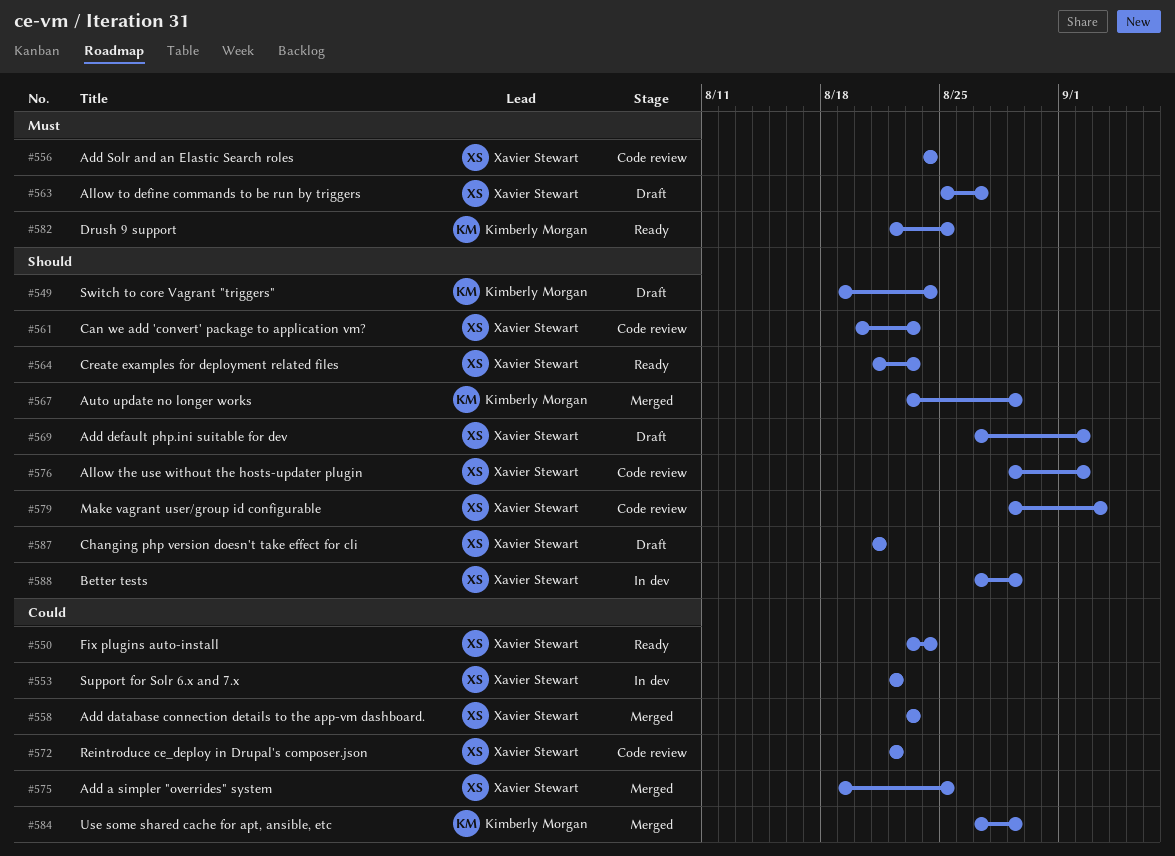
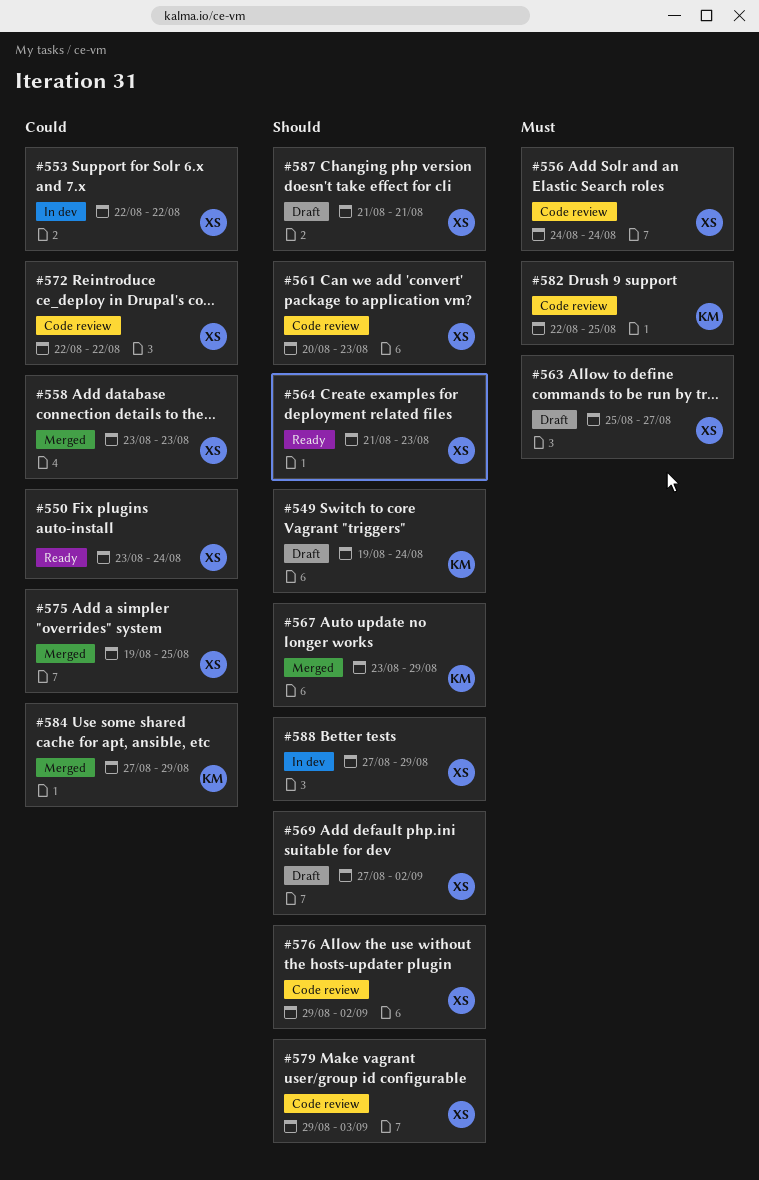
#582, status: Ready -> Code review

